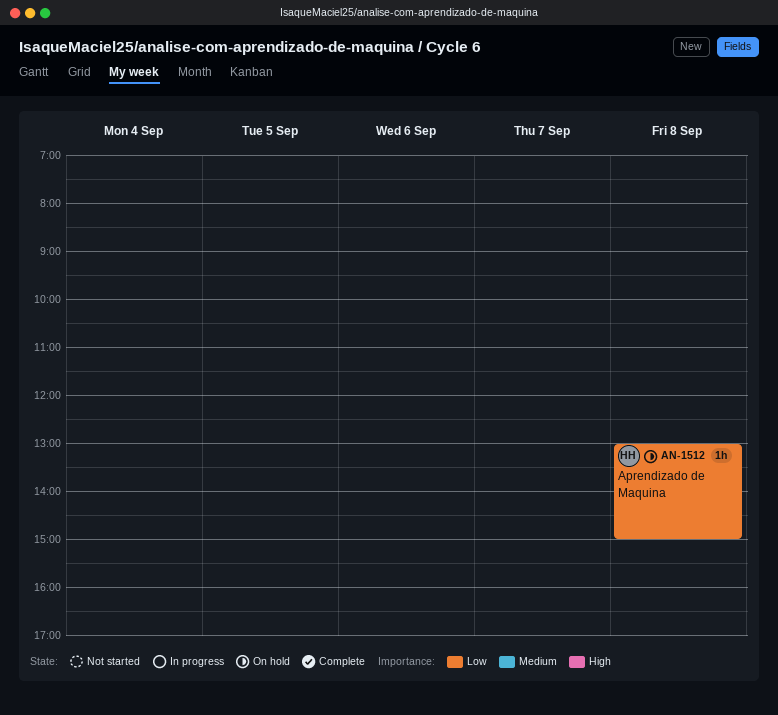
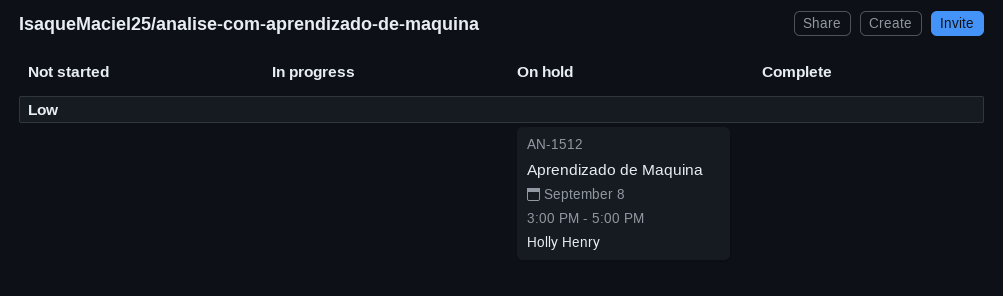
AN-1512, begins: 13:00 -> 15:00
AN-1512, ends: 15:00 -> 17:00

